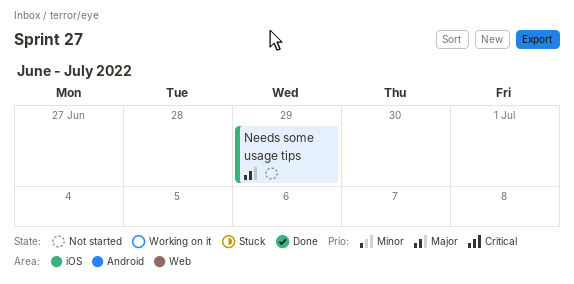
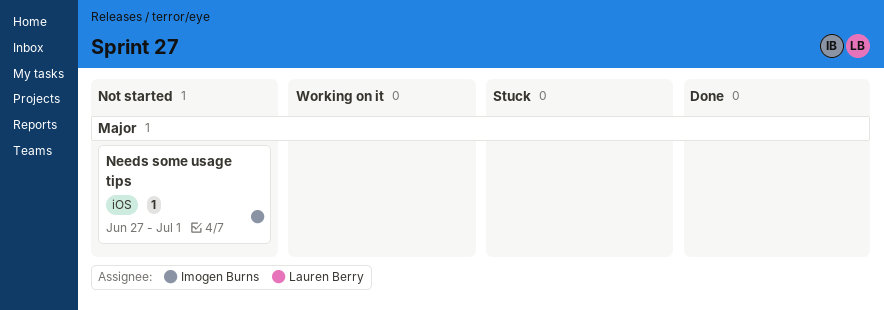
Needs some usage tips, due: Jun 29 -> Jul 1

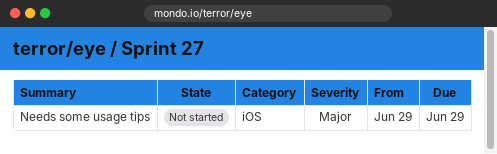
Needs some usage tips, start: Jun 27 -> Jun 29
Needs some usage tips, due: Jul 1 -> Jun 29

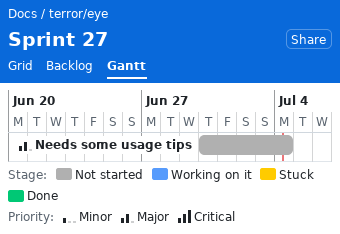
Needs some usage tips, start: Jun 29 -> Jun 30
Needs some usage tips, due: Jun 29 -> Jul 4

